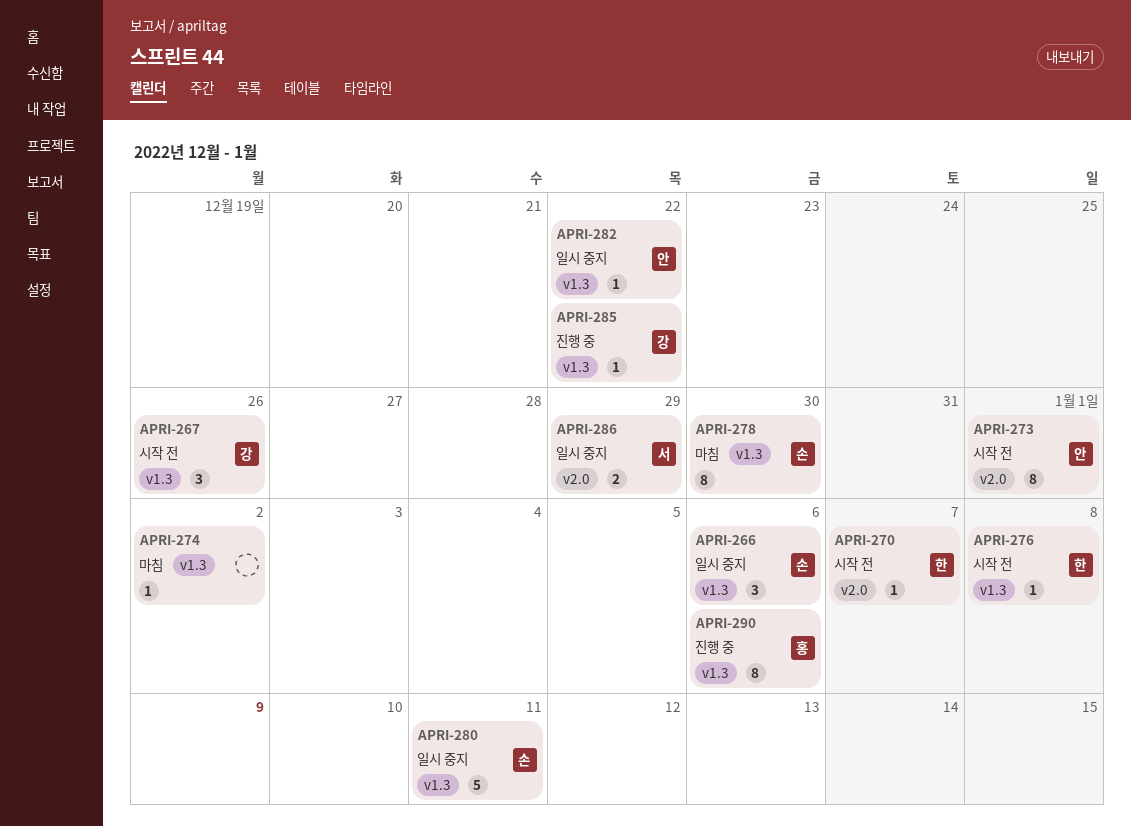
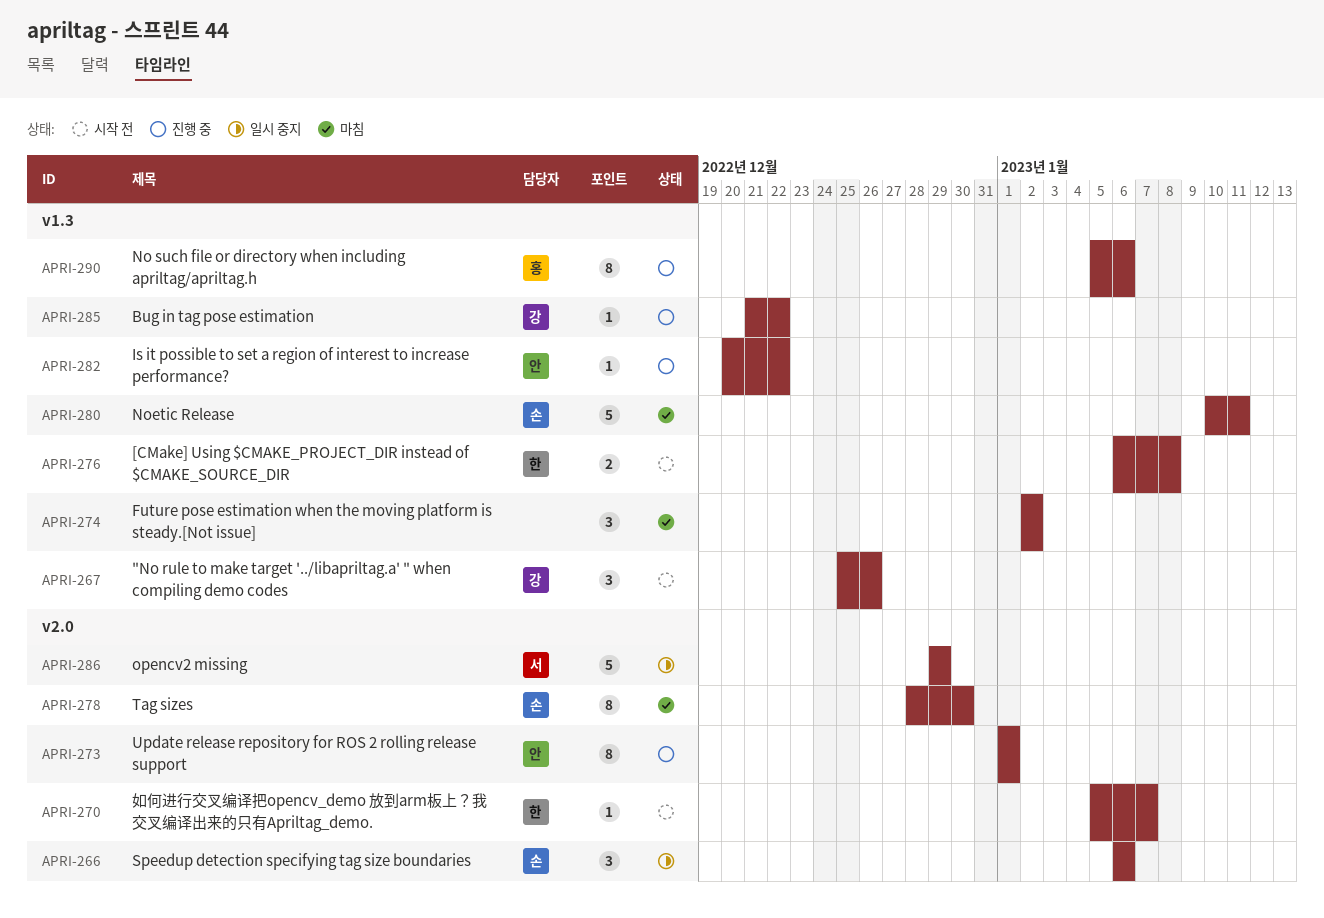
APRI-266, label: v1.3 -> v2.0
APRI-273, status: 시작 전 -> 진행 중
APRI-274, estimate: 1 -> 3
APRI-276, estimate: 1 -> 2
APRI-278, label: v1.3 -> v2.0
APRI-280, status: 일시 중지 -> 마침
APRI-282, status: 일시 중지 -> 진행 중
APRI-286, estimate: 2 -> 5

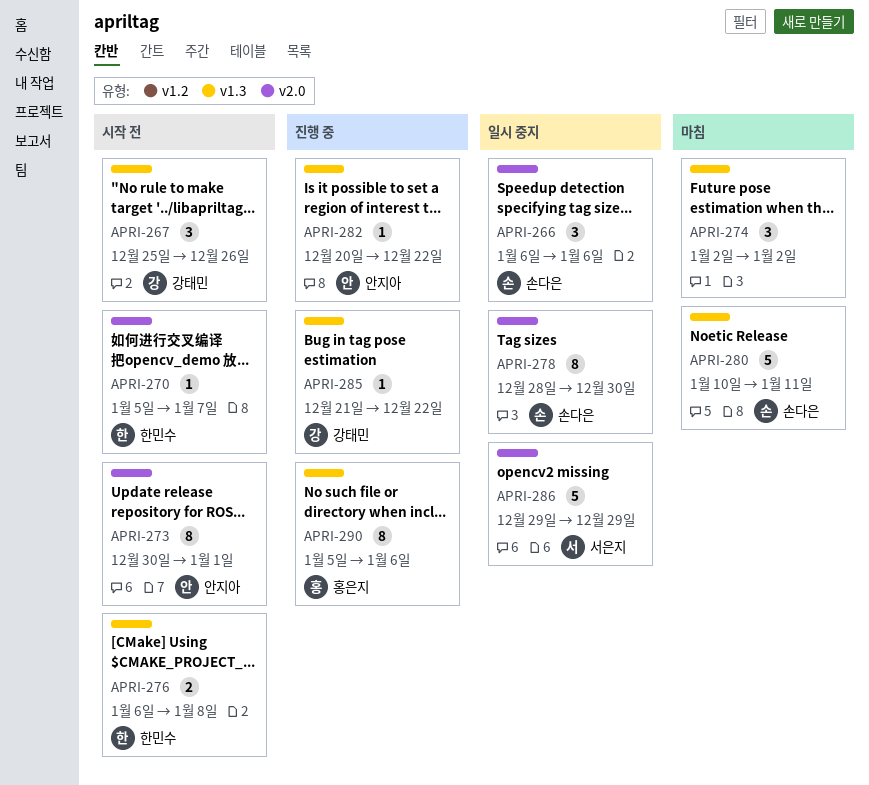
APRI-273, status: 진행 중 -> 시작 전
APRI-273, start: Jan 1 -> Dec 30
APRI-278, status: 마침 -> 일시 중지

